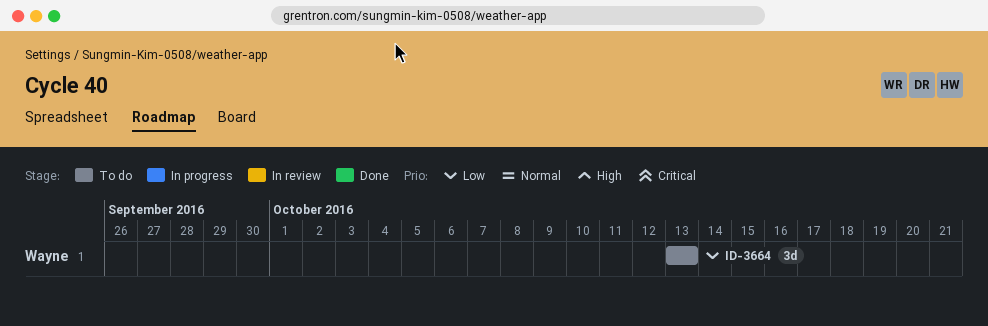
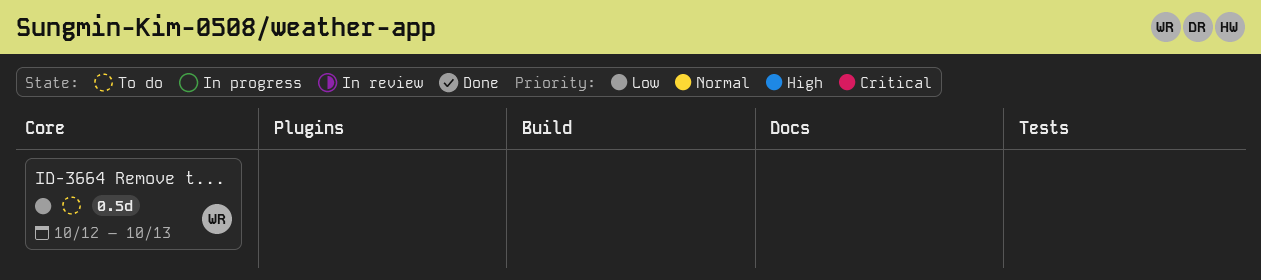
ID-3664, estimate: 3d -> 0.5d
ID-3664, start: Oct 13 -> Oct 12

